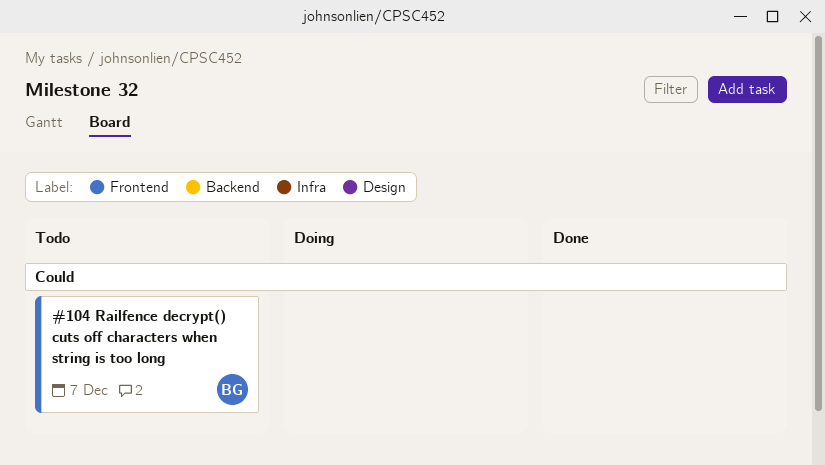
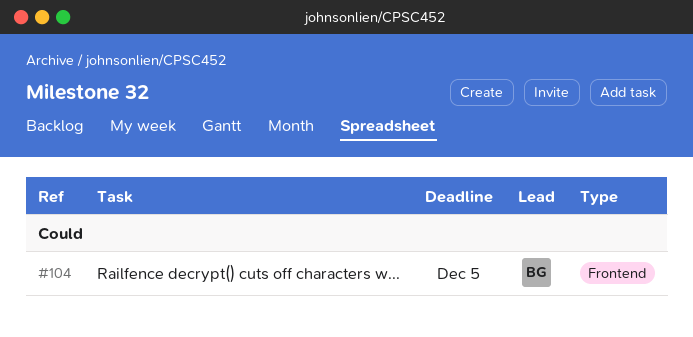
#104, due: Dec 7 -> Dec 5

